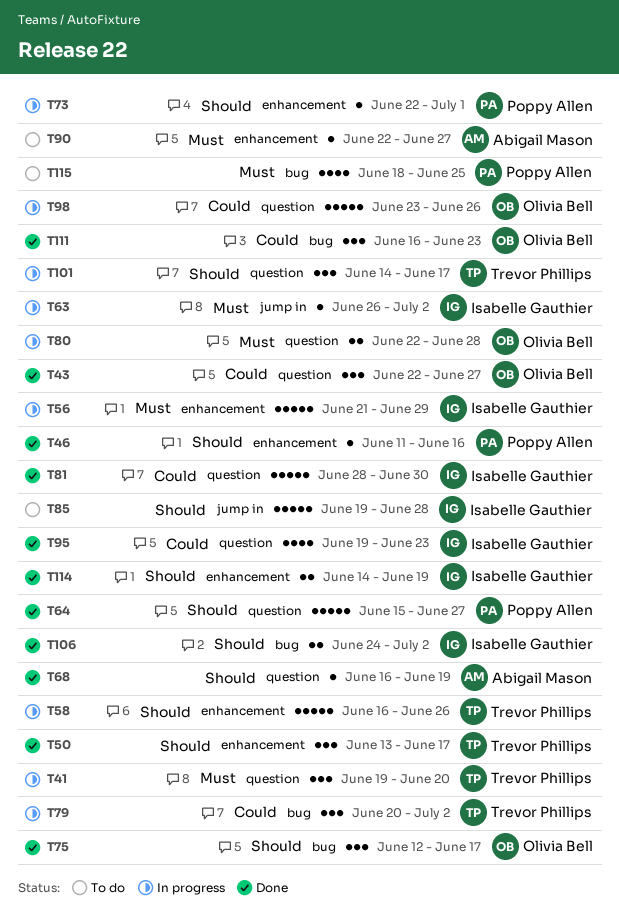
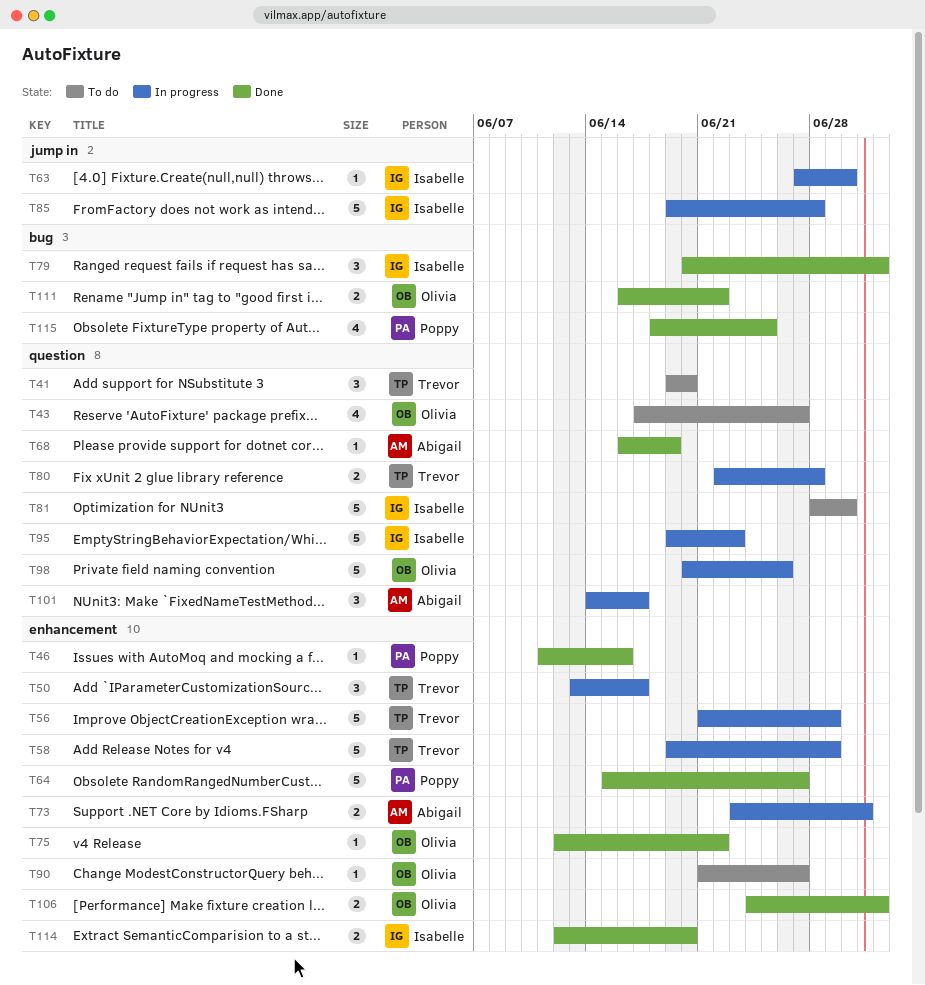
T41, status: In progress -> To do
T43, status: Done -> To do
T43, estimate: 3 -> 4
T43, start: Jun 22 -> Jun 17
T50, status: Done -> In progress
T56, owner: Isabelle Gauthier -> Trevor Phillips
T58, start: Jun 16 -> Jun 19
T58, due: Jun 26 -> Jun 29
T63, start: Jun 26 -> Jun 27
T63, due: Jul 2 -> Jun 30
T64, label: question -> enhancement
T73, owner: Poppy Allen -> Abigail Mason
T73, estimate: 1 -> 2
T73, start: Jun 22 -> Jun 23
T75, label: bug -> enhancement
T75, estimate: 3 -> 1
T75, due: Jun 17 -> Jun 22
T79, status: In progress -> Done
T79, owner: Trevor Phillips -> Isabelle Gauthier
T80, owner: Olivia Bell -> Trevor Phillips
T81, status: Done -> To do
T85, status: To do -> In progress
T90, owner: Abigail Mason -> Olivia Bell
T90, start: Jun 22 -> Jun 21
T95, status: Done -> In progress
T95, estimate: 4 -> 5
T98, start: Jun 23 -> Jun 20
T101, owner: Trevor Phillips -> Abigail Mason
T106, owner: Isabelle Gauthier -> Olivia Bell
T106, label: bug -> enhancement
T111, estimate: 3 -> 2
T111, due: Jun 23 -> Jun 22
T114, start: Jun 14 -> Jun 12
T114, due: Jun 19 -> Jun 20
T115, status: To do -> Done

